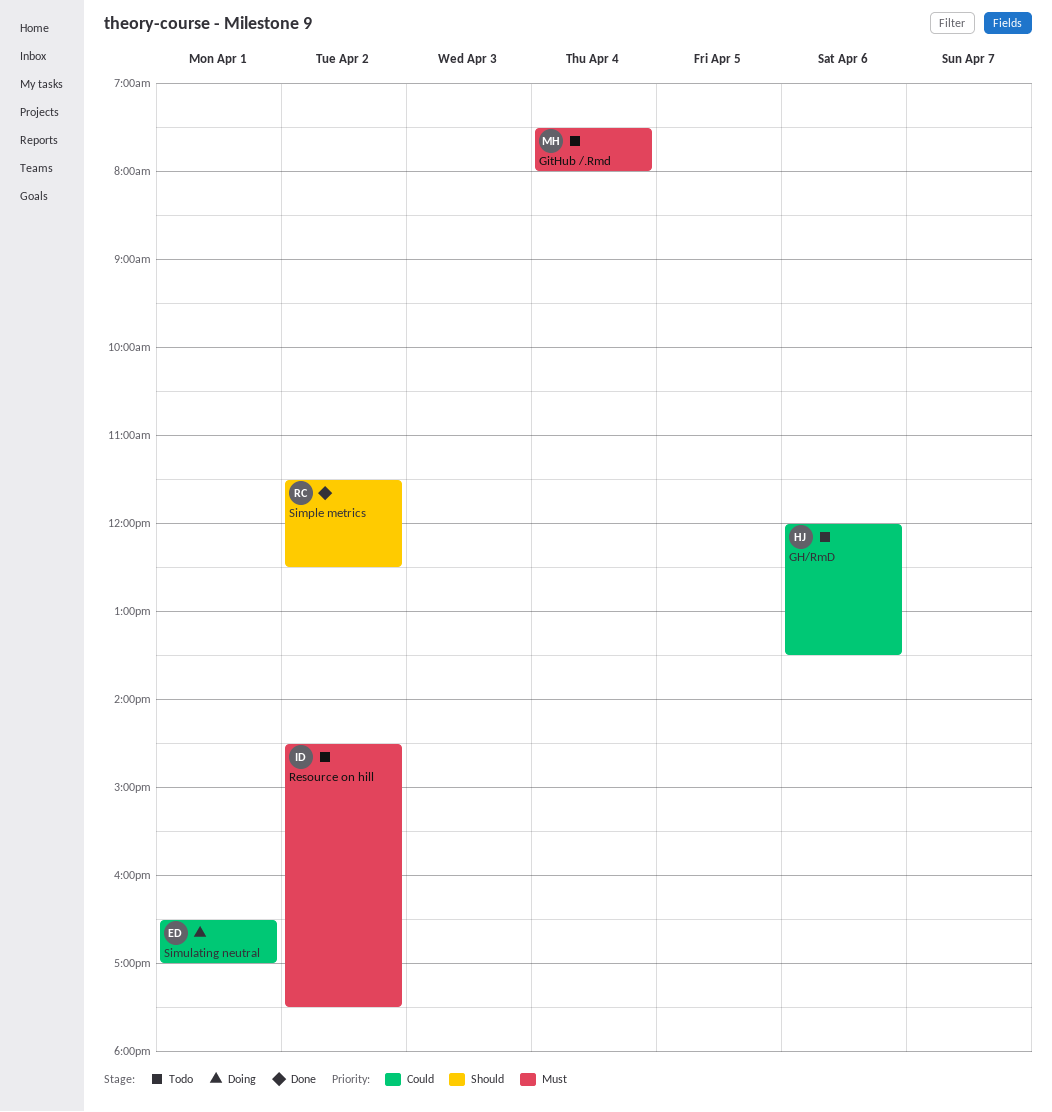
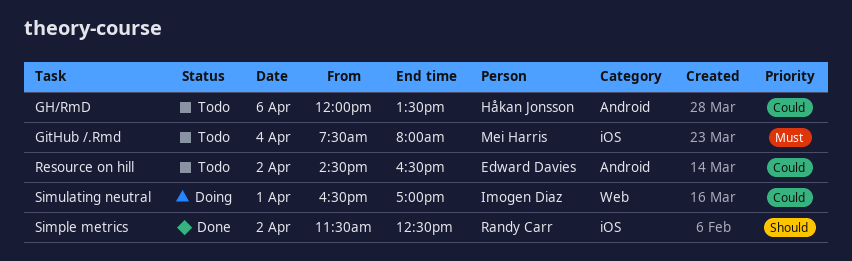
Resource on hill, owner: Imogen Diaz -> Edward Davies
Resource on hill, priority: Must -> Could
Resource on hill, ends: 17:30 -> 16:30
Simulating neutral, owner: Edward Davies -> Imogen Diaz

